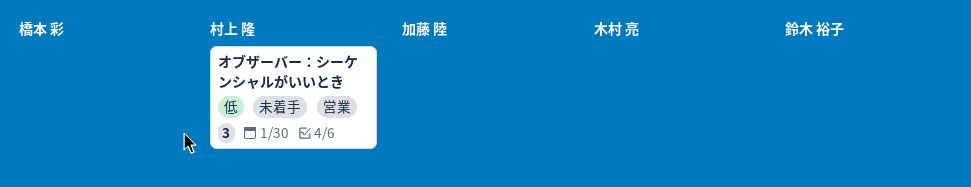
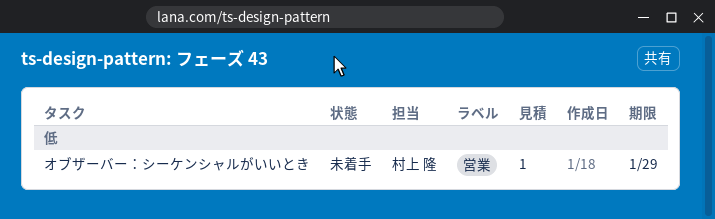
オブザーバー：シーケンシャルがいいとき, estimate: 3 -> 1
オブザーバー：シーケンシャルがいいとき, due: Jan 30 -> Jan 29

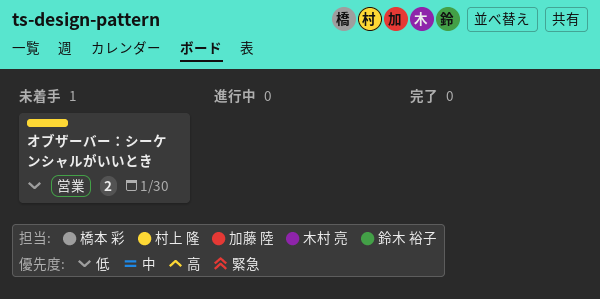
オブザーバー：シーケンシャルがいいとき, estimate: 1 -> 2
オブザーバー：シーケンシャルがいいとき, due: Jan 29 -> Jan 30

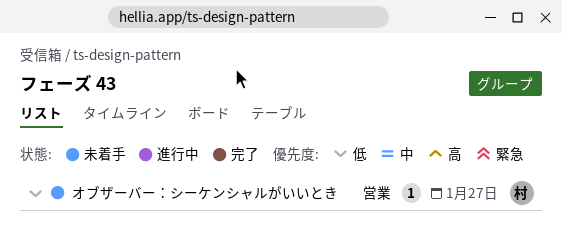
オブザーバー：シーケンシャルがいいとき, estimate: 2 -> 1
オブザーバー：シーケンシャルがいいとき, due: Jan 30 -> Jan 27

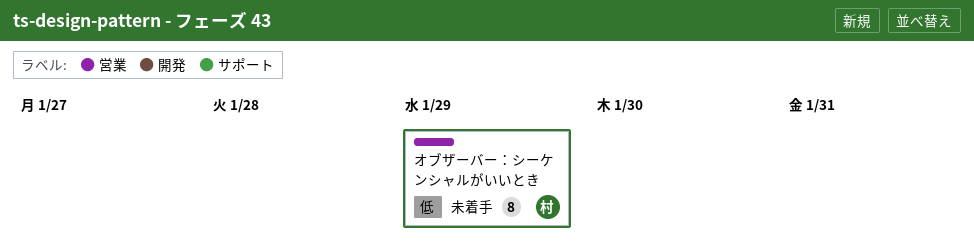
オブザーバー：シーケンシャルがいいとき, estimate: 1 -> 8
オブザーバー：シーケンシャルがいいとき, due: Jan 27 -> Jan 29

